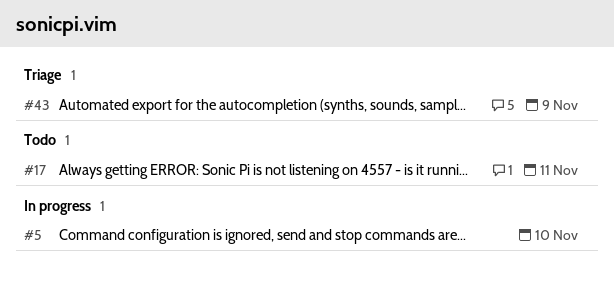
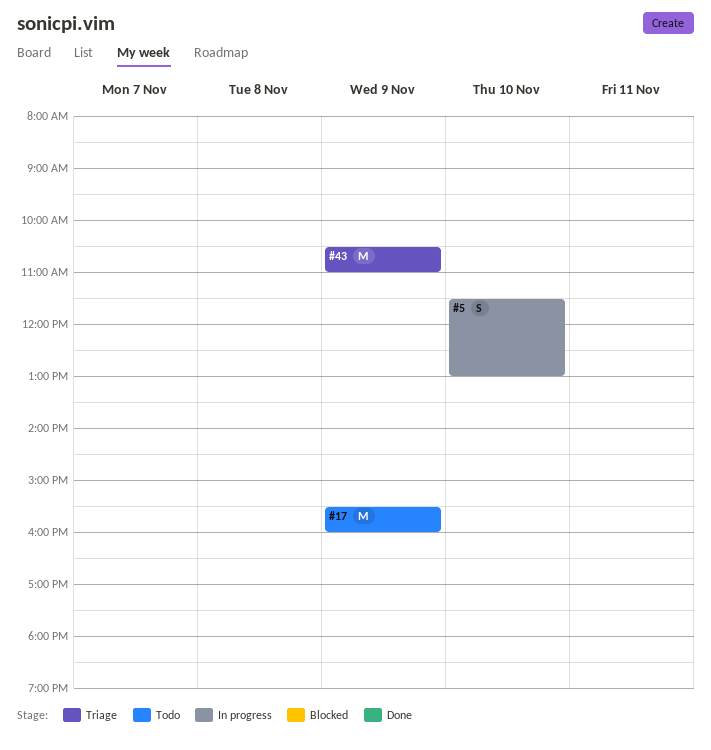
#17, day: Nov 11 -> Nov 9

